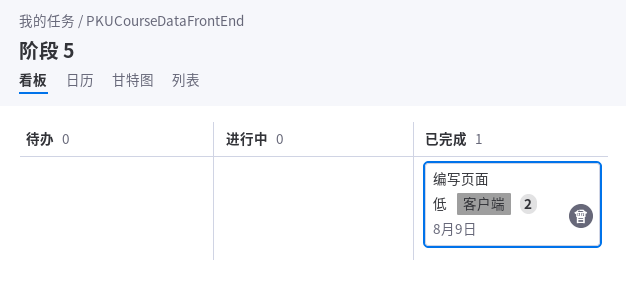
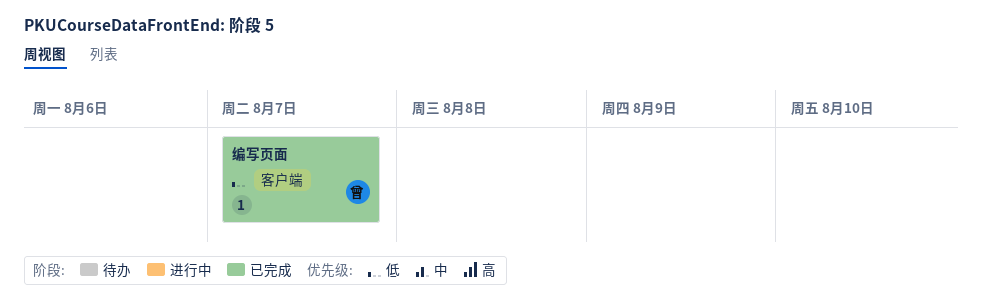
编写页面, estimate: 2 -> 1
编写页面, due: Aug 9 -> Aug 7

